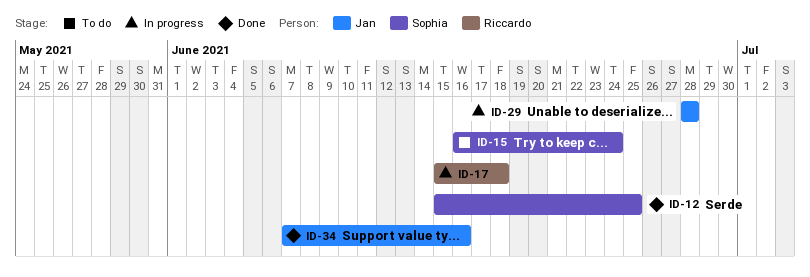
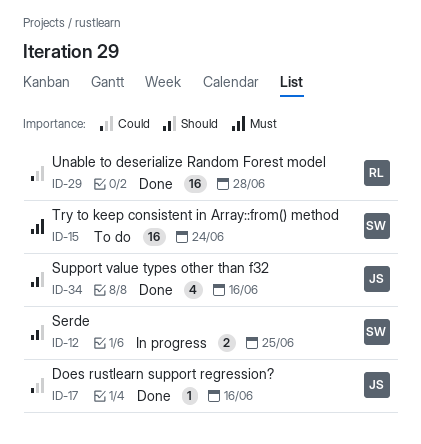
ID-12, status: Done -> In progress
ID-17, status: In progress -> Done
ID-17, owner: Riccardo -> Jan
ID-17, due: Jun 18 -> Jun 16
ID-29, status: In progress -> Done
ID-29, owner: Jan -> Riccardo

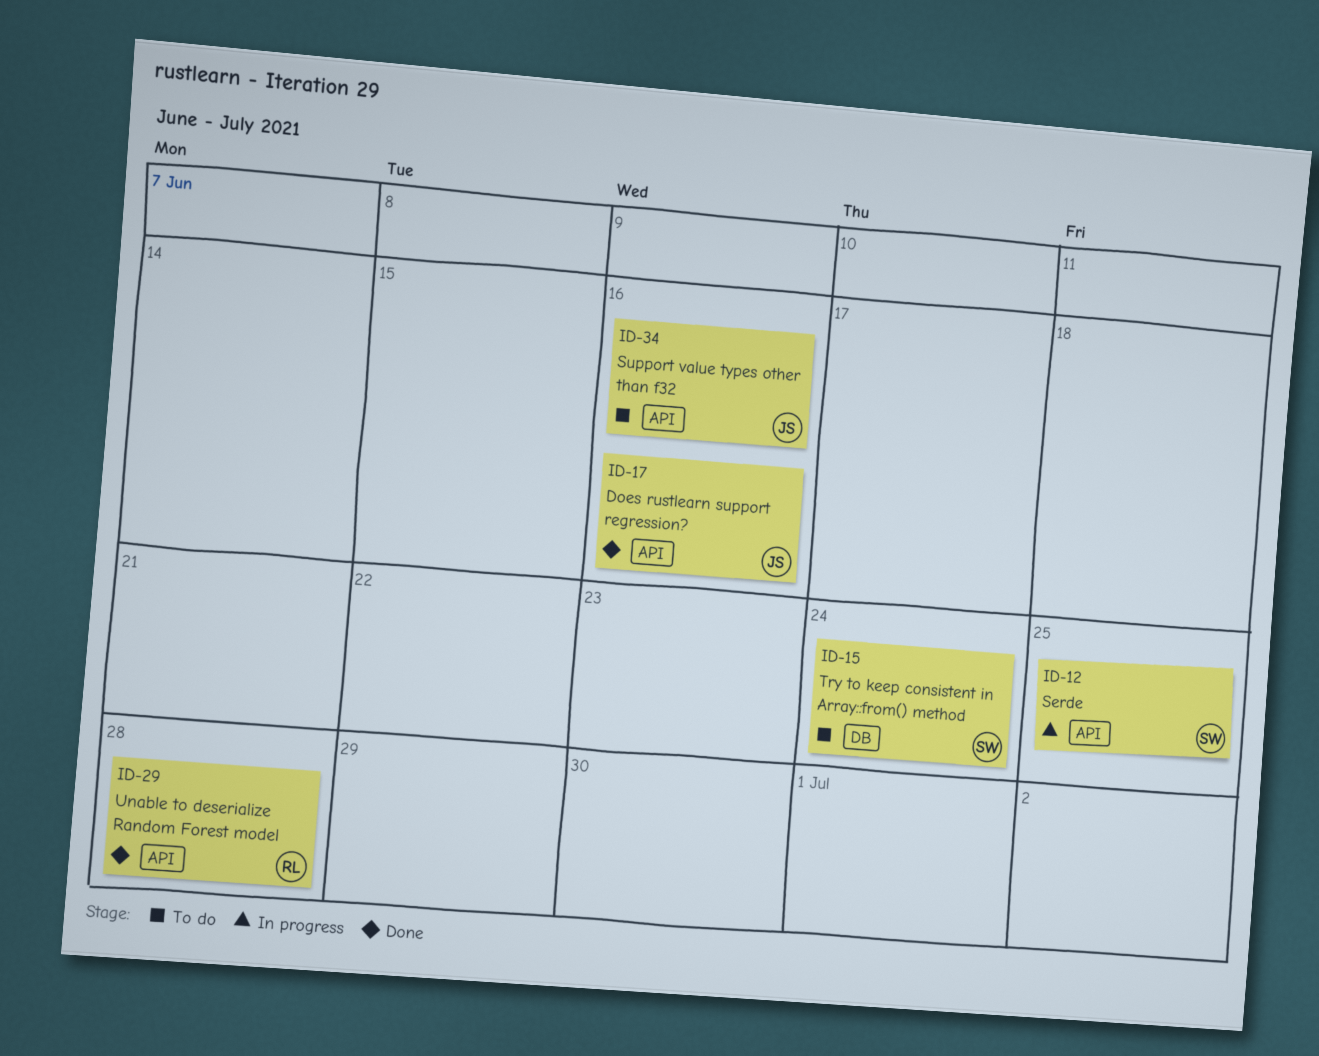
ID-34, status: Done -> To do

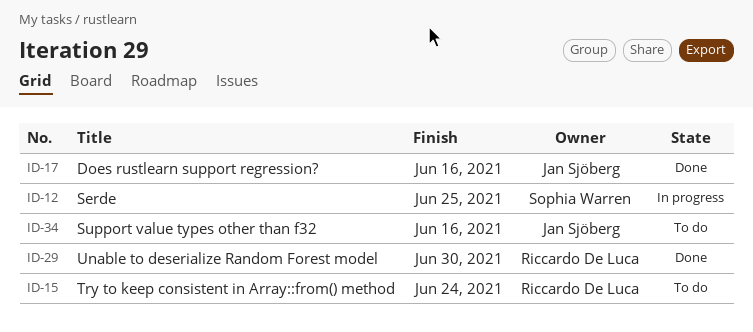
ID-15, owner: Sophia Warren -> Riccardo De Luca
ID-29, due: Jun 28 -> Jun 30

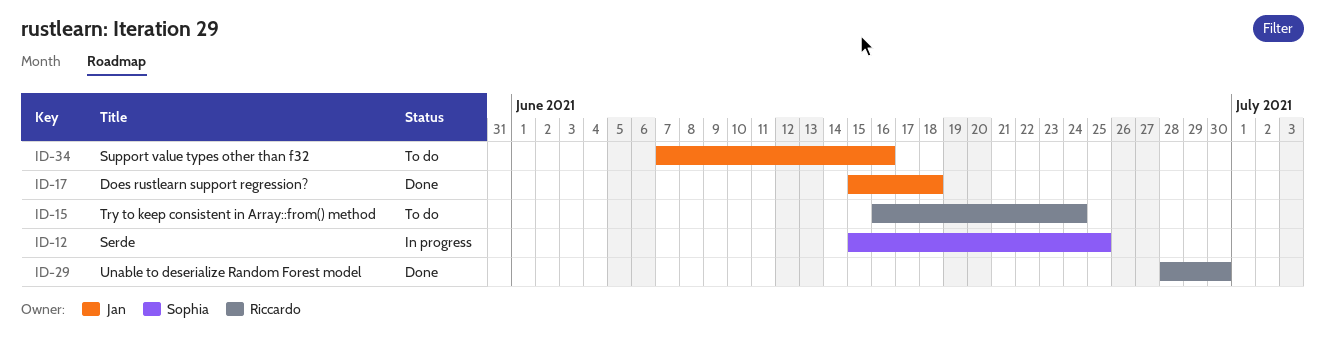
ID-17, due: Jun 16 -> Jun 18

